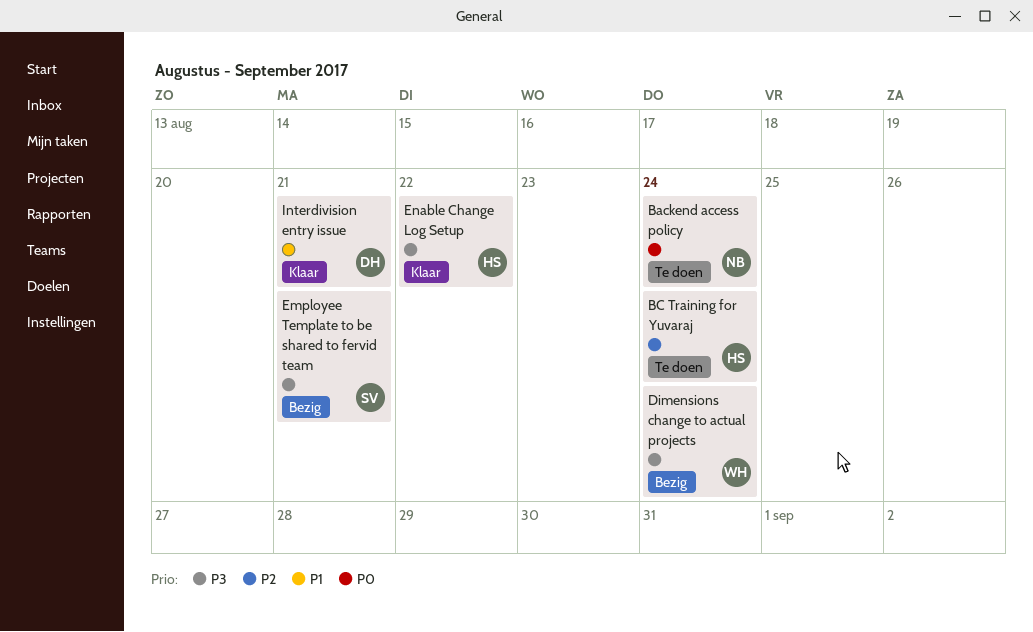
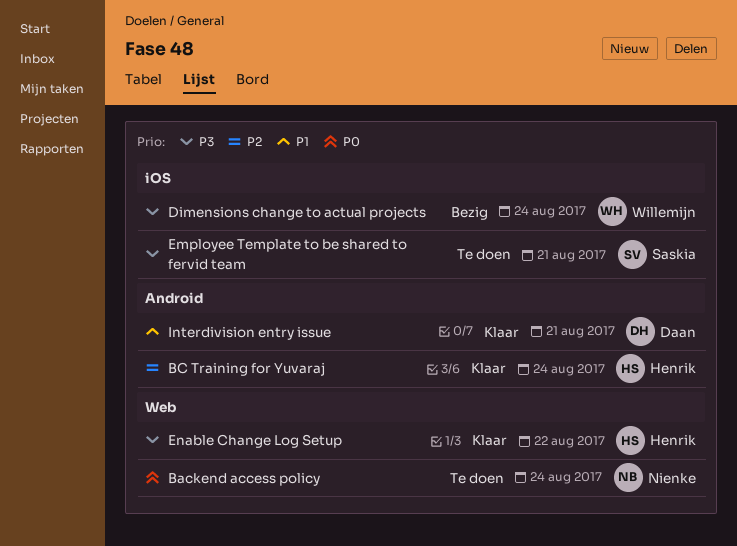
BC Training for Yuvaraj, status: Te doen -> Klaar
Employee Template to be shared to fervid team, status: Bezig -> Te doen

